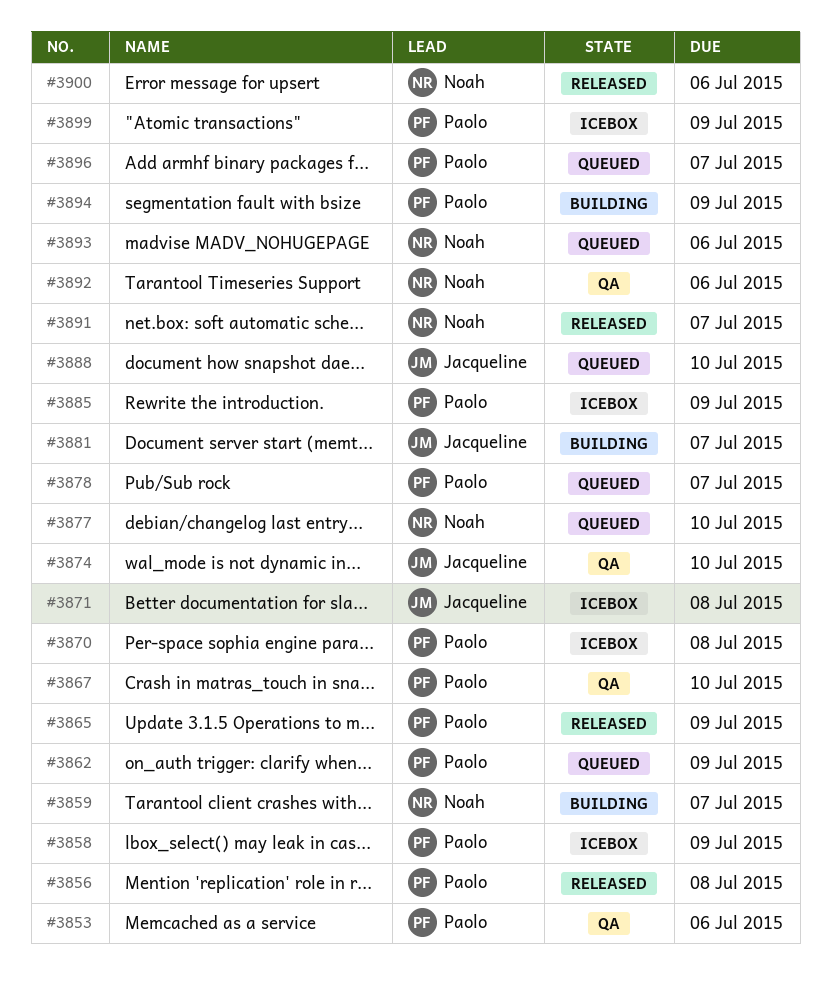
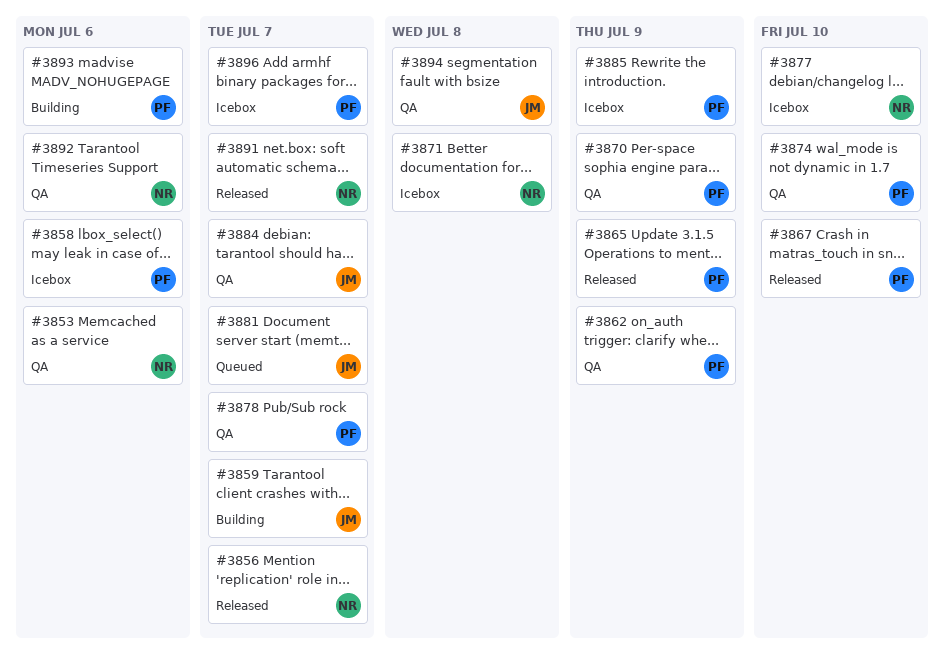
#3853, owner: Paolo -> Noah
#3856, owner: Paolo -> Noah
#3856, due: Jul 8 -> Jul 7
#3858, due: Jul 9 -> Jul 6
#3859, owner: Noah -> Jacqueline
#3862, status: Queued -> QA
#3867, status: QA -> Released
#3870, status: Icebox -> QA
#3870, due: Jul 8 -> Jul 9
#3871, owner: Jacqueline -> Noah
#3874, owner: Jacqueline -> Paolo
#3877, status: Queued -> Icebox
#3878, status: Queued -> QA
#3881, status: Building -> Queued
#3884: none -> present
#3888: present -> none
#3893, status: Queued -> Building
#3893, owner: Noah -> Paolo
#3894, status: Building -> QA
#3894, owner: Paolo -> Jacqueline
#3894, due: Jul 9 -> Jul 8
#3896, status: Queued -> Icebox
#3899: present -> none
#3900: present -> none

